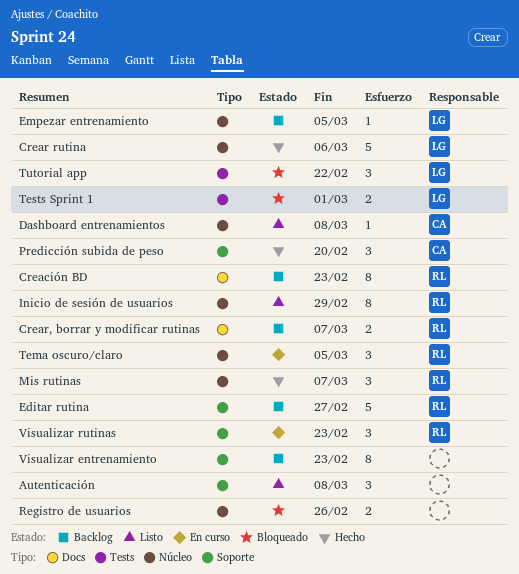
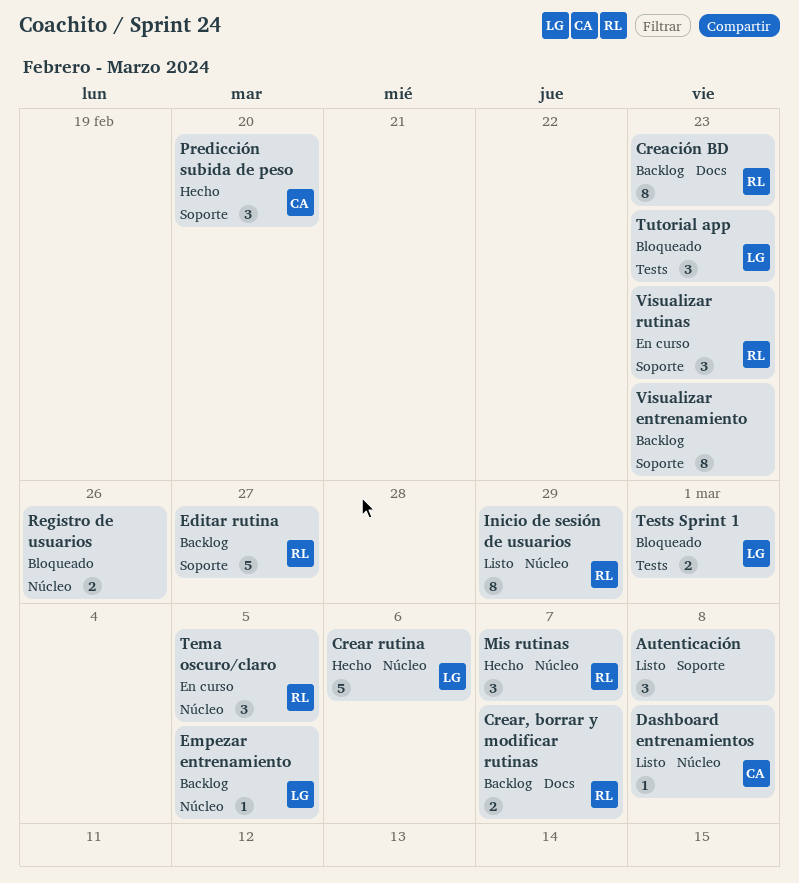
Tutorial app, due: Feb 22 -> Feb 23

